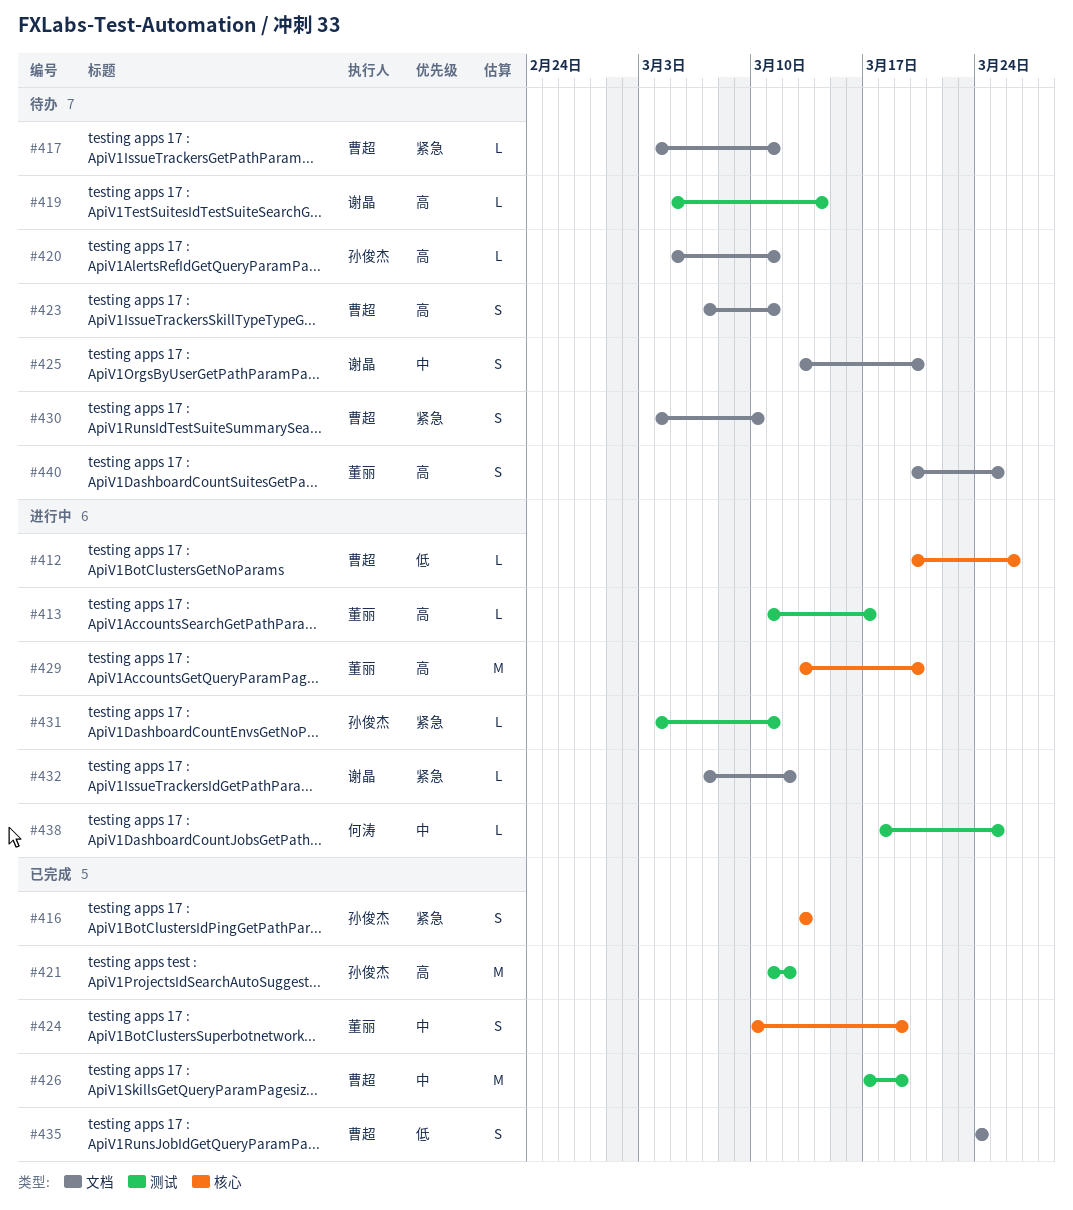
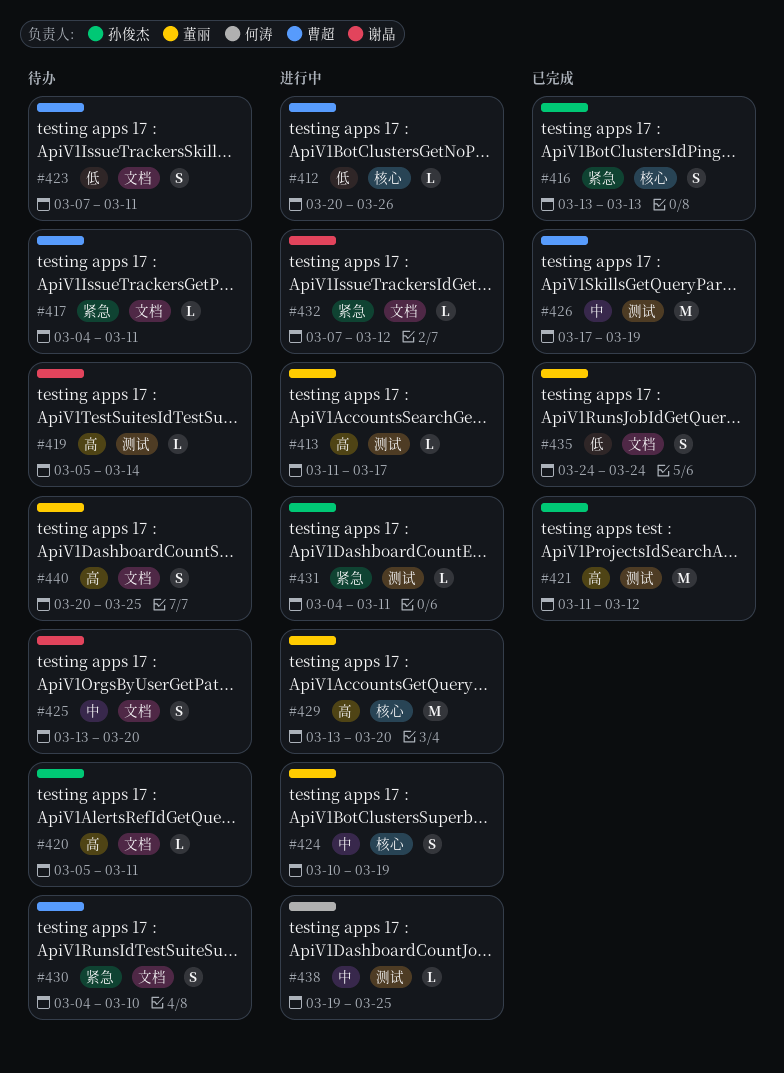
#423, priority: 高 -> 低
#424, status: 已完成 -> 进行中
#435, owner: 曹超 -> 董丽
#438, start: Mar 18 -> Mar 19

